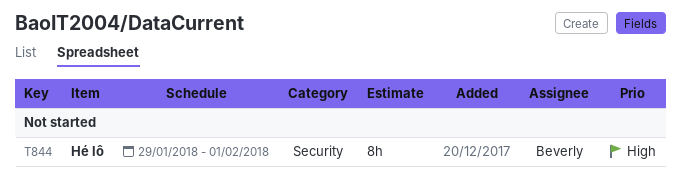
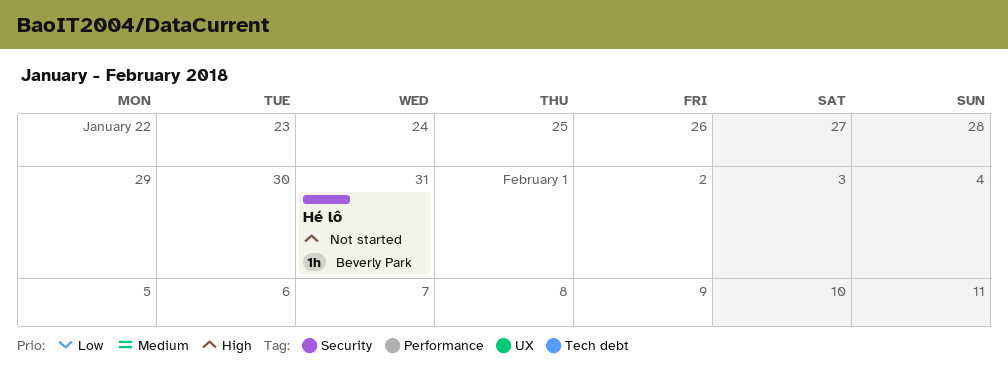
Hé lô, estimate: 8h -> 1h
Hé lô, due: Feb 1 -> Jan 31

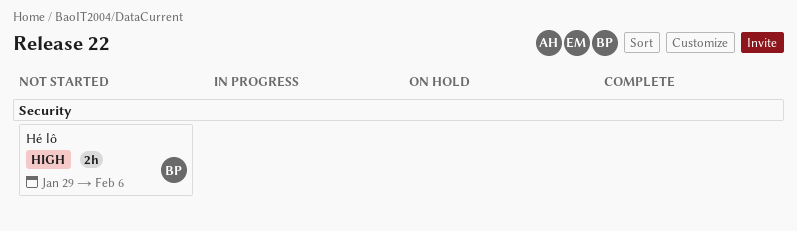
Hé lô, estimate: 1h -> 2h
Hé lô, due: Jan 31 -> Feb 6

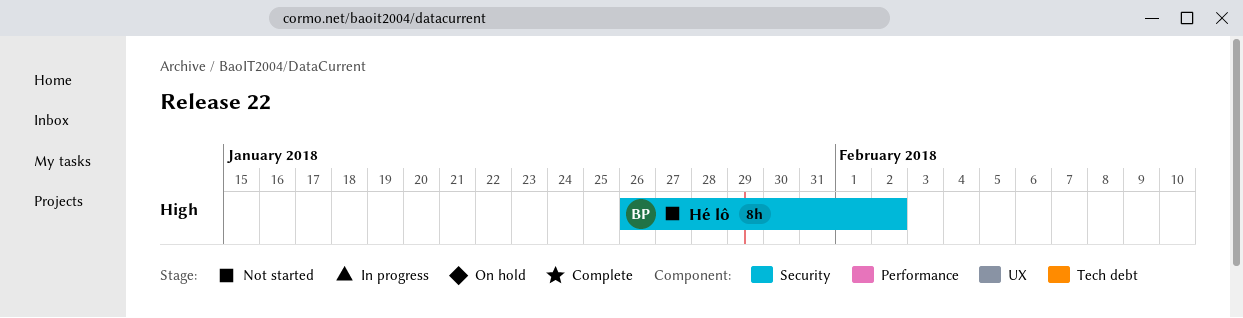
Hé lô, estimate: 2h -> 8h
Hé lô, start: Jan 29 -> Jan 26
Hé lô, due: Feb 6 -> Feb 2

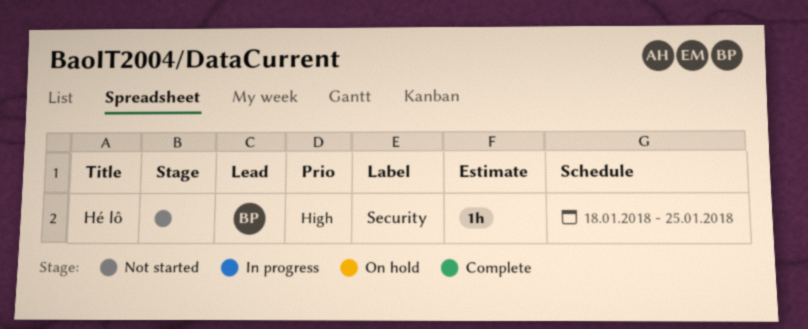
Hé lô, estimate: 8h -> 1h
Hé lô, start: Jan 26 -> Jan 18
Hé lô, due: Feb 2 -> Jan 25

